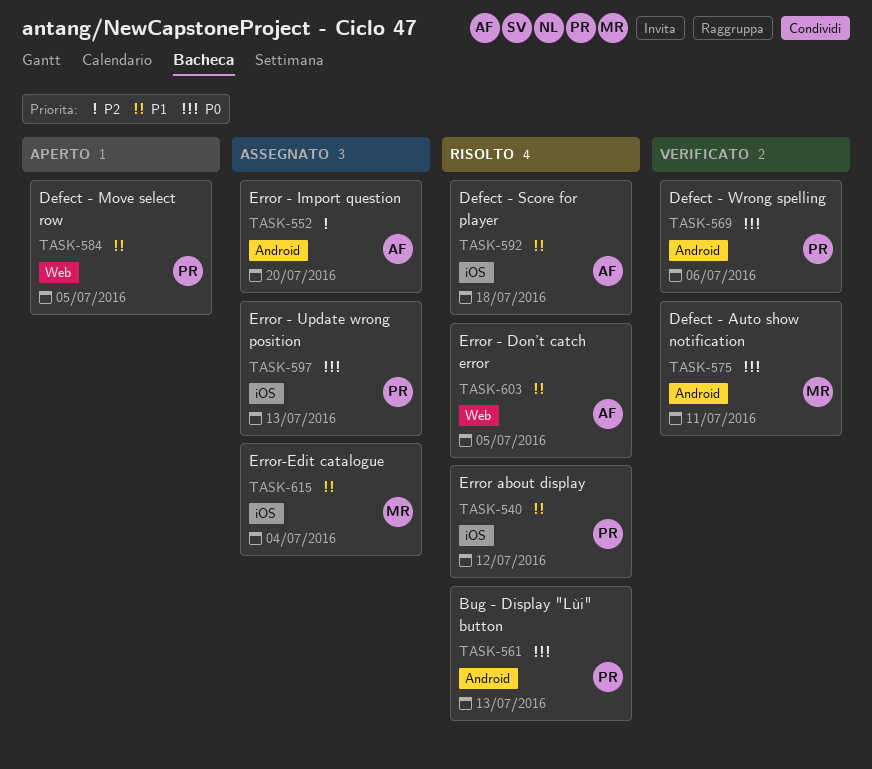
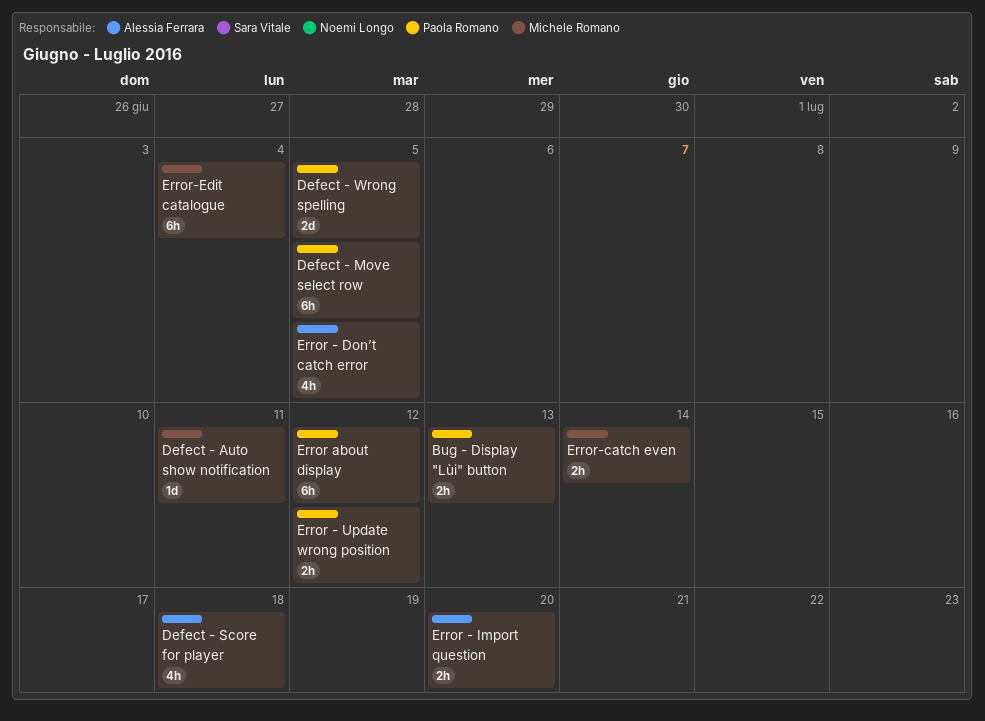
Defect - Wrong spelling, due: Jul 6 -> Jul 5
Error - Update wrong position, due: Jul 13 -> Jul 12
Error-catch even: none -> present

